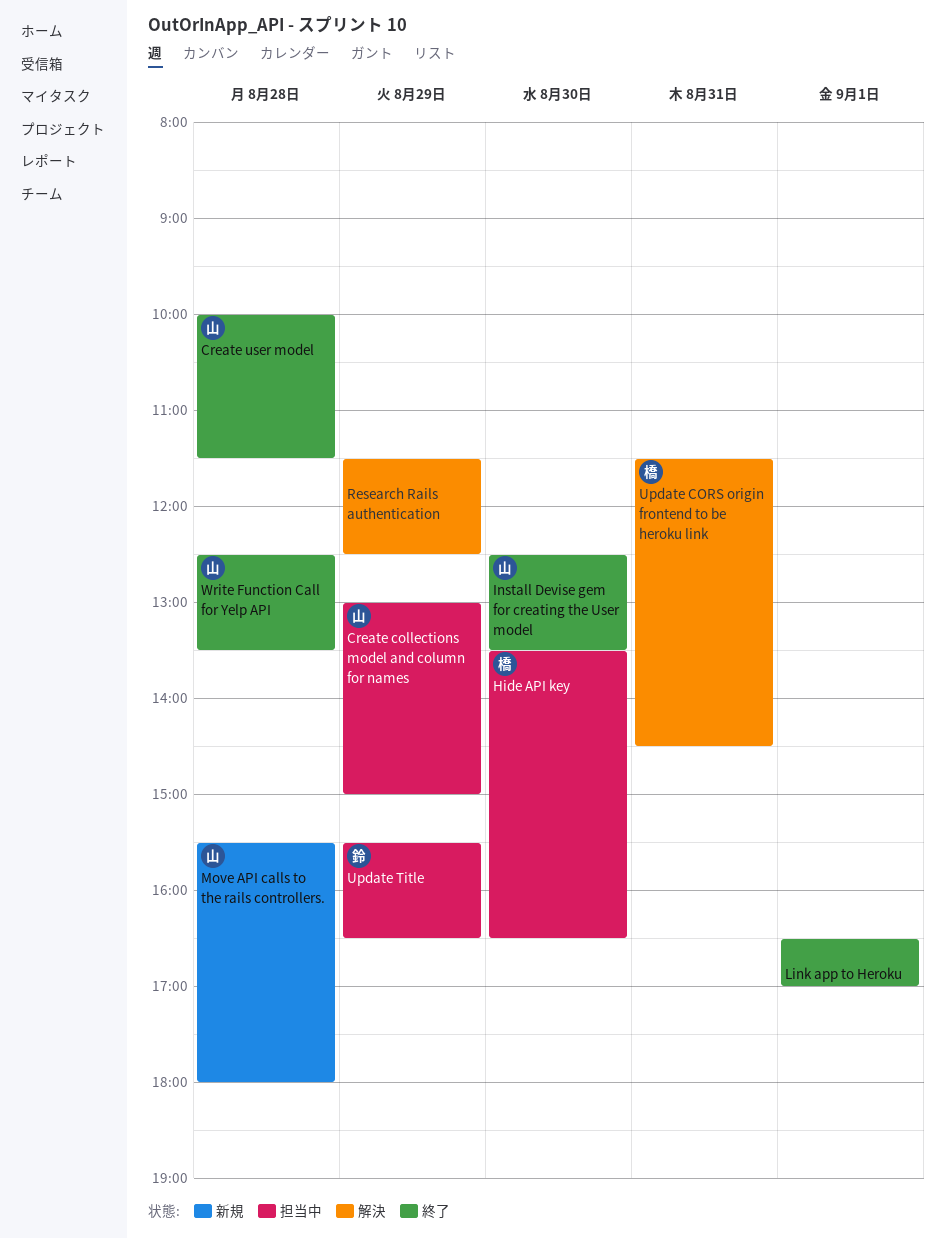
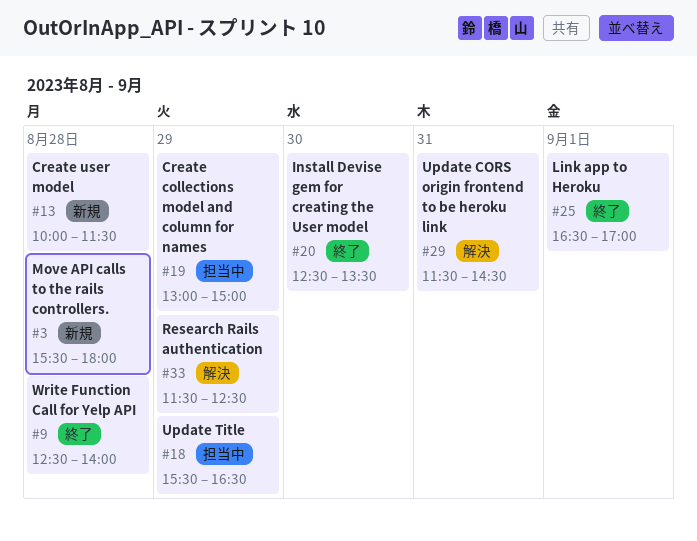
Create user model, status: 終了 -> 新規
Hide API key: present -> none
Write Function Call for Yelp API, ends: 13:30 -> 14:00

